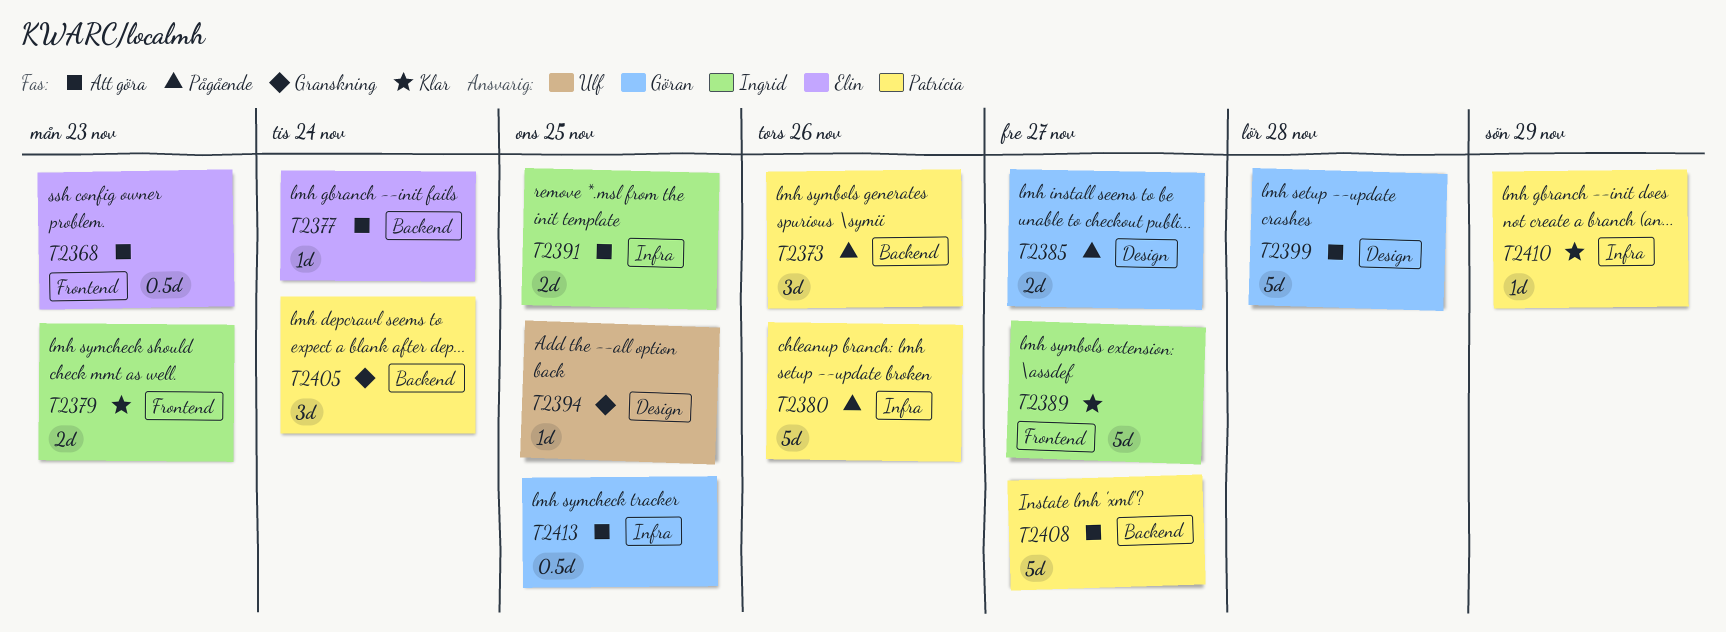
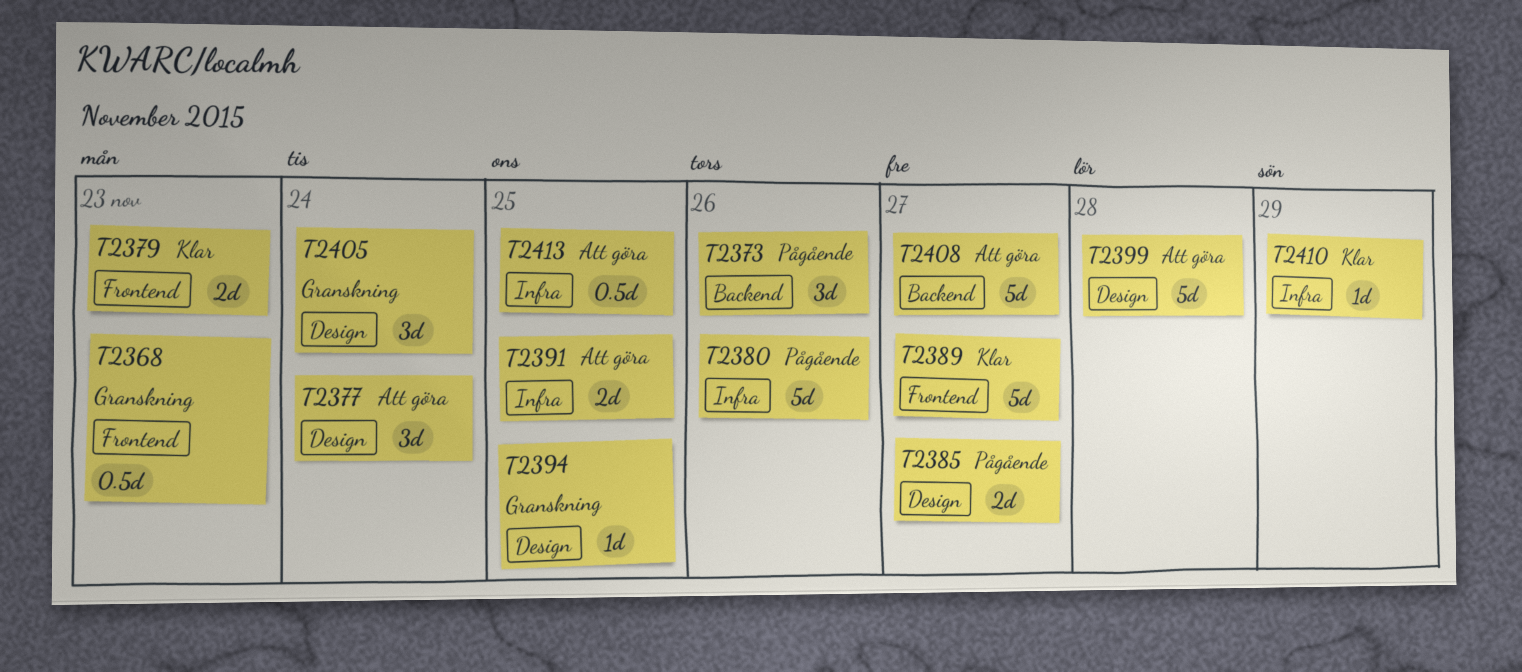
T2368, status: Att göra -> Granskning
T2377, label: Backend -> Design
T2377, estimate: 1d -> 3d
T2405, label: Backend -> Design

